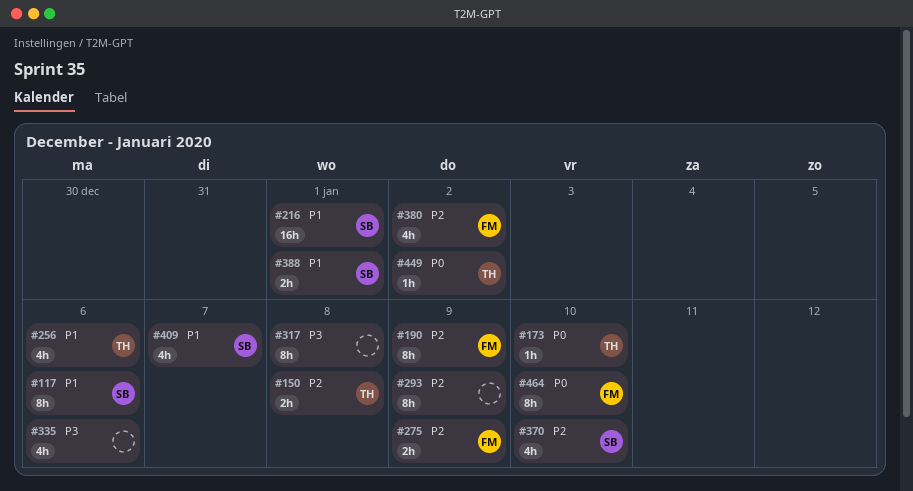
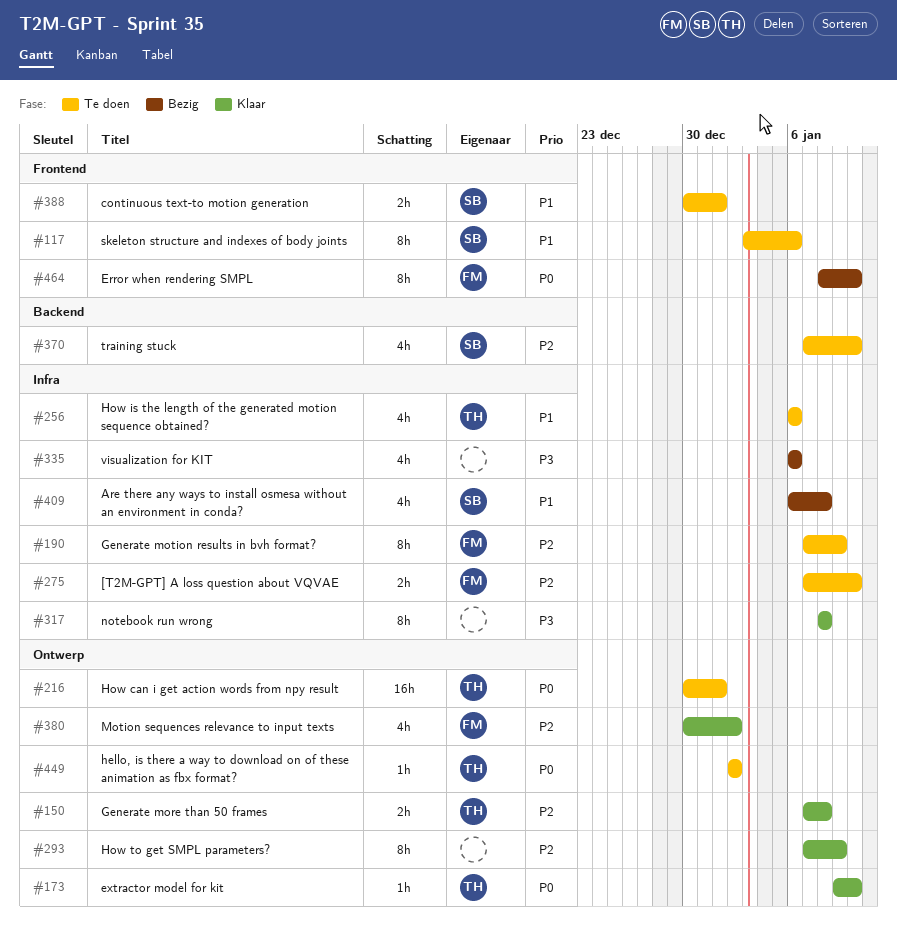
#216, owner: SB -> TH
#216, priority: P1 -> P0
#275, due: Jan 9 -> Jan 10
#409, due: Jan 7 -> Jan 8

